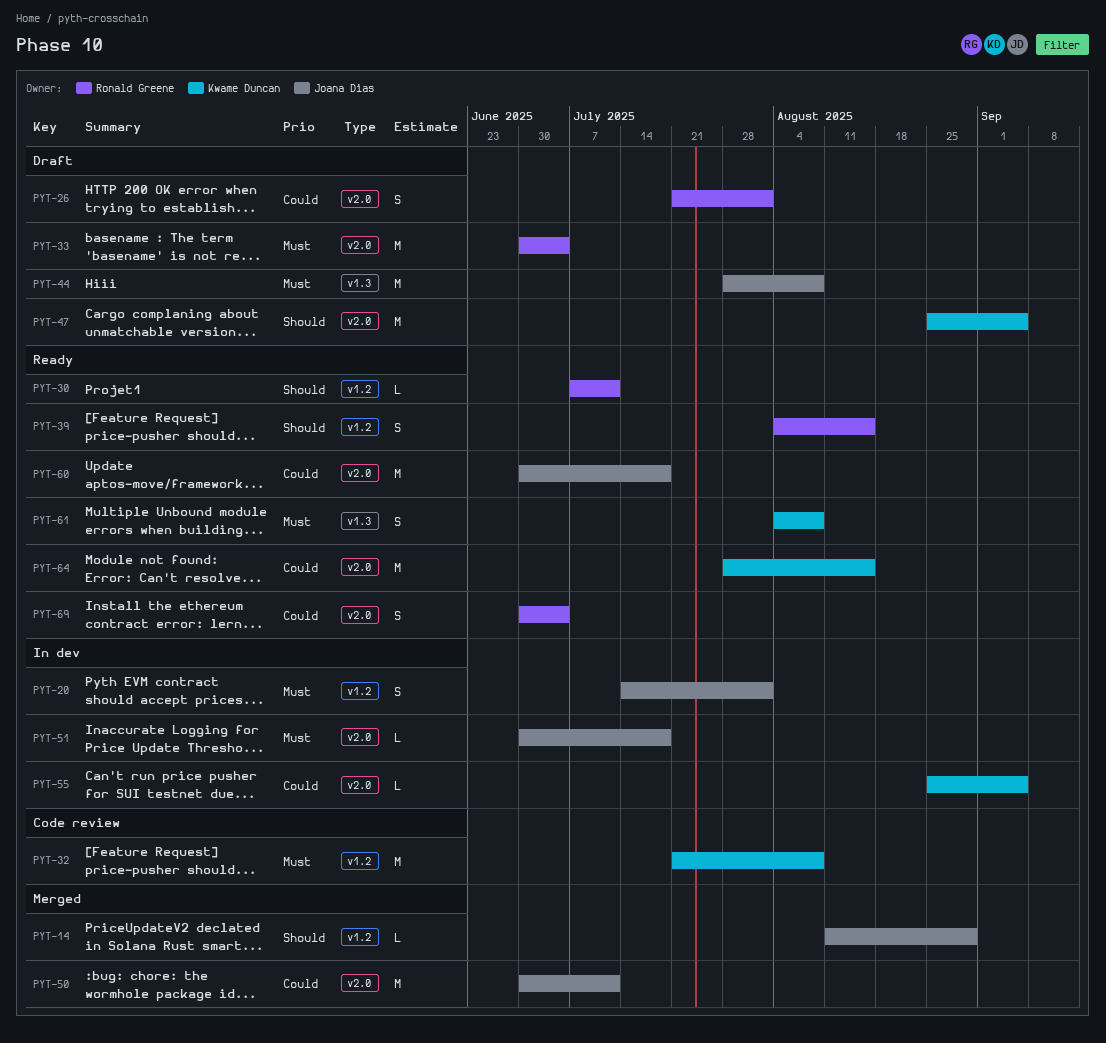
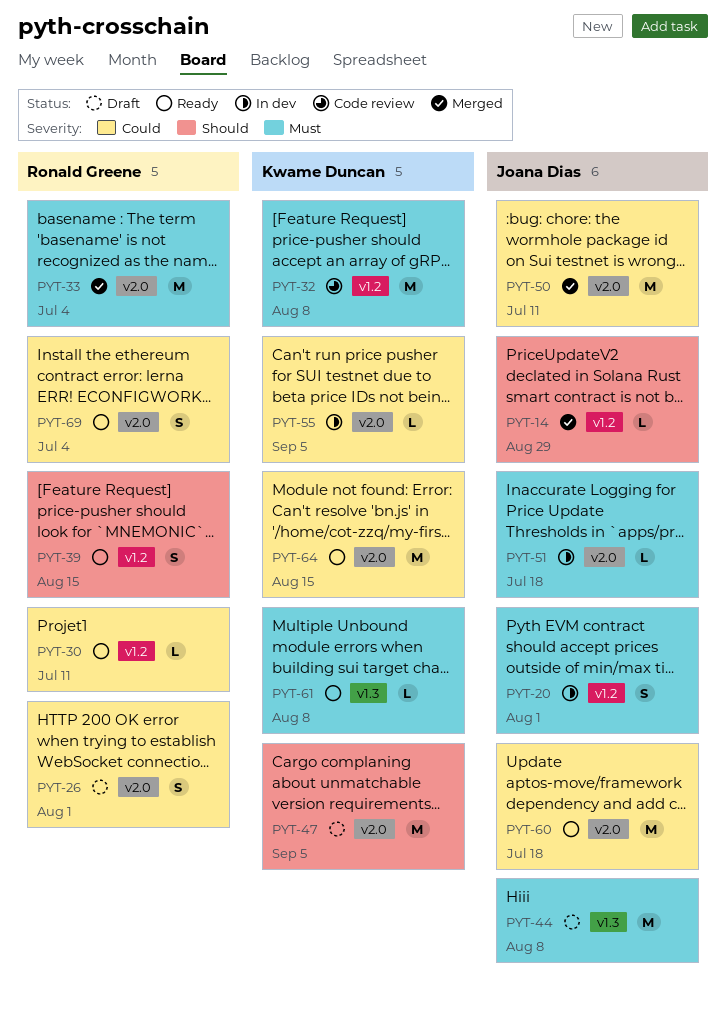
PYT-30, priority: Should -> Could
PYT-33, status: Draft -> Merged
PYT-61, estimate: S -> L

